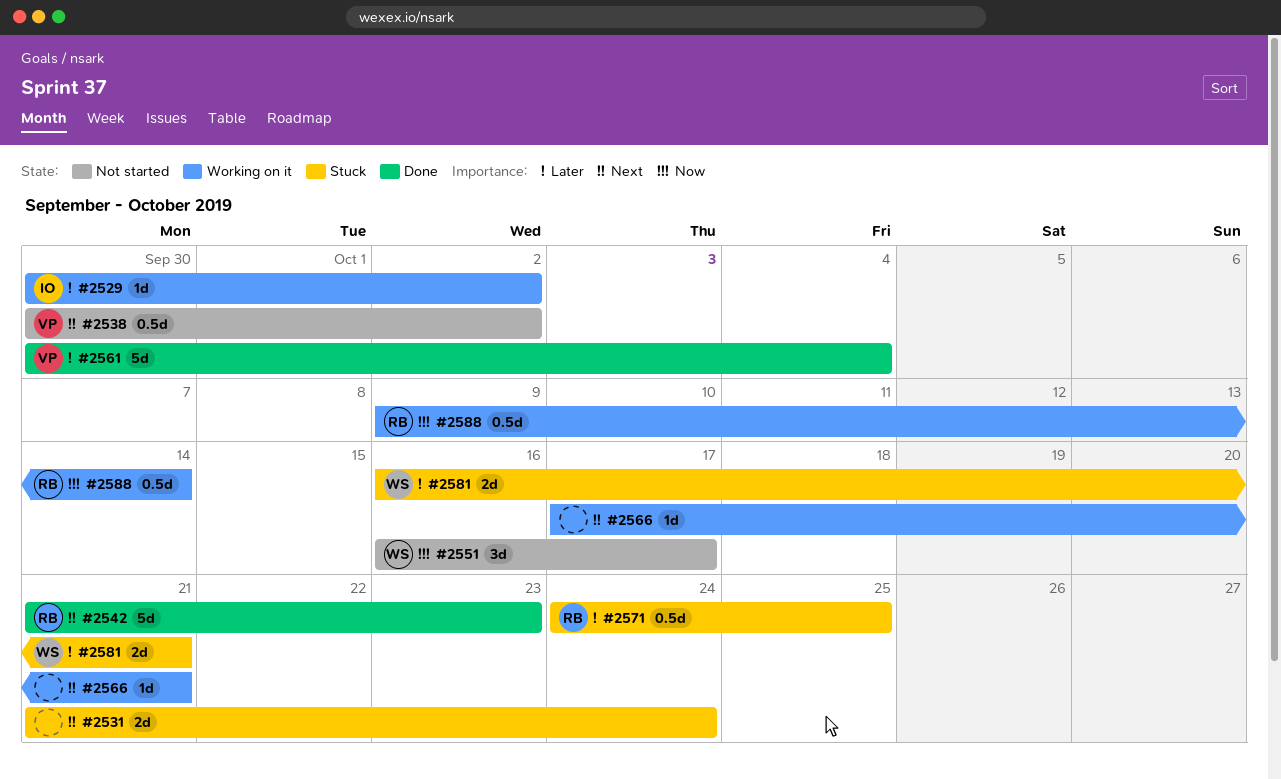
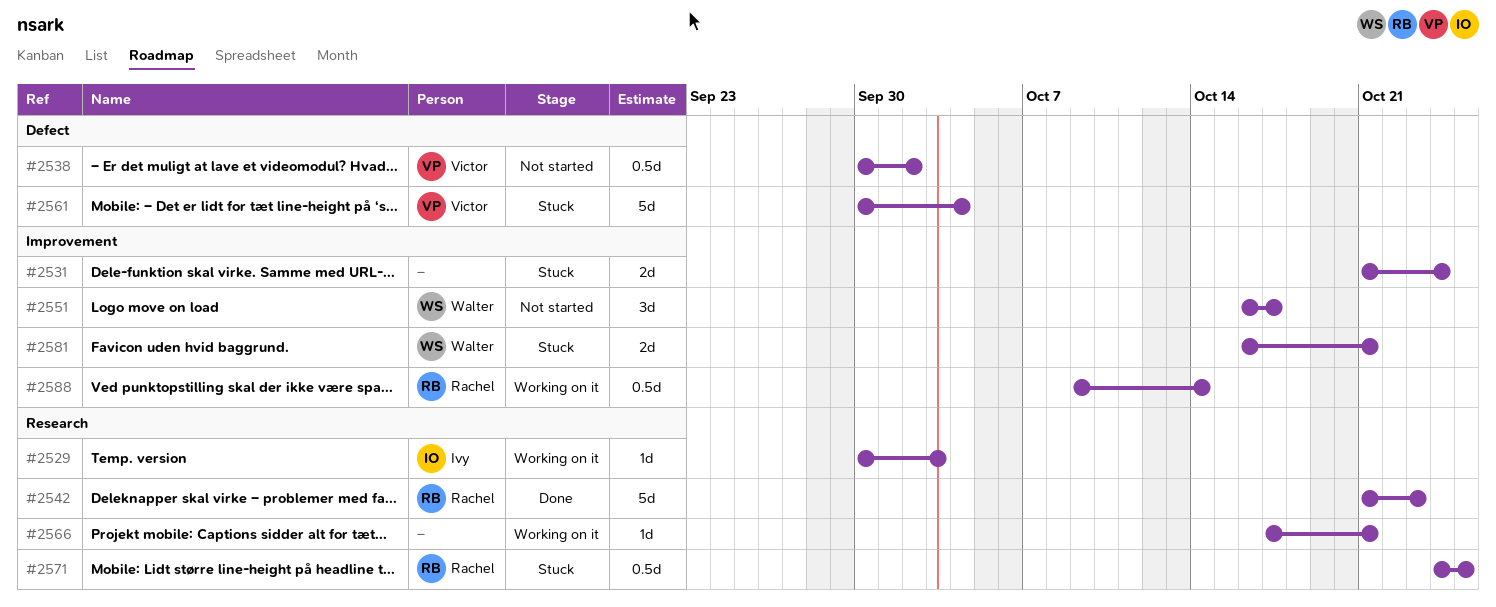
#2529, due: Oct 2 -> Oct 3
#2561, status: Done -> Stuck

